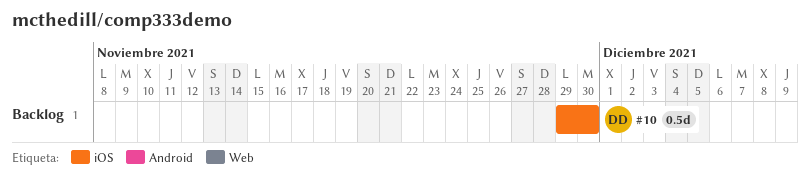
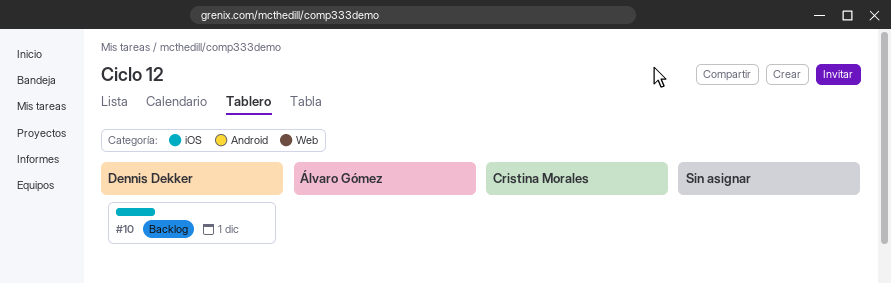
#10, due: Nov 30 -> Dec 1

